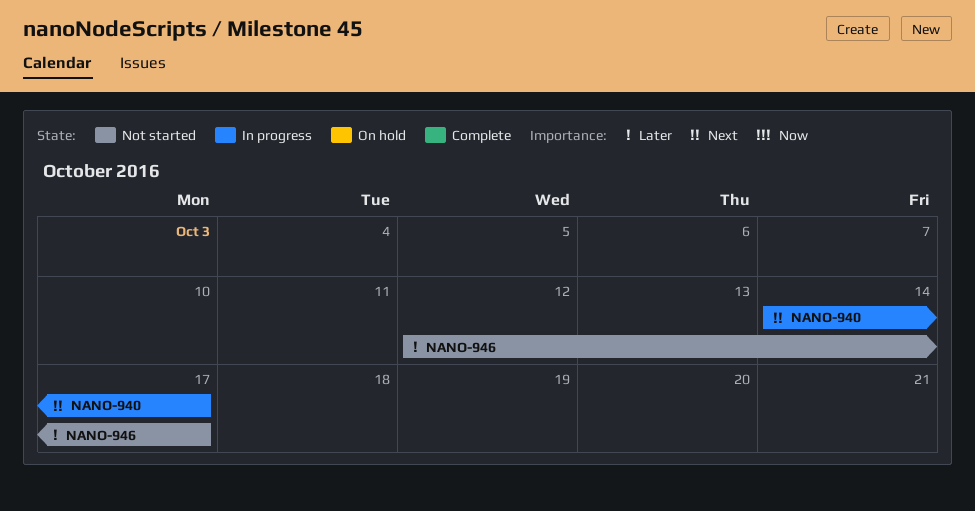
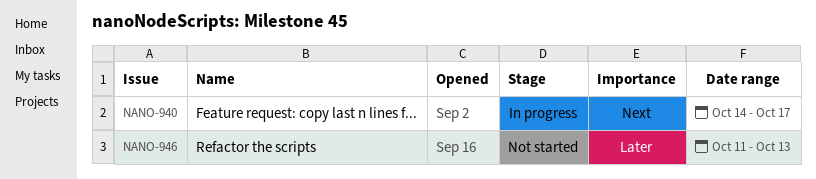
NANO-946, start: Oct 12 -> Oct 11
NANO-946, due: Oct 17 -> Oct 13

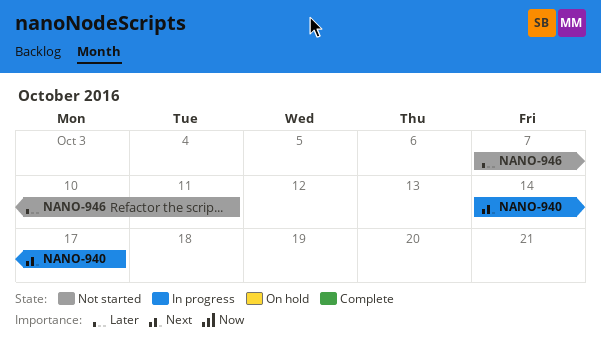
NANO-946, start: Oct 11 -> Oct 7
NANO-946, due: Oct 13 -> Oct 11

